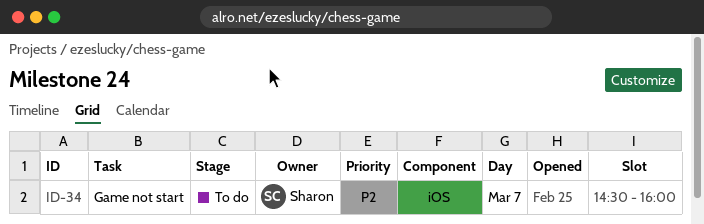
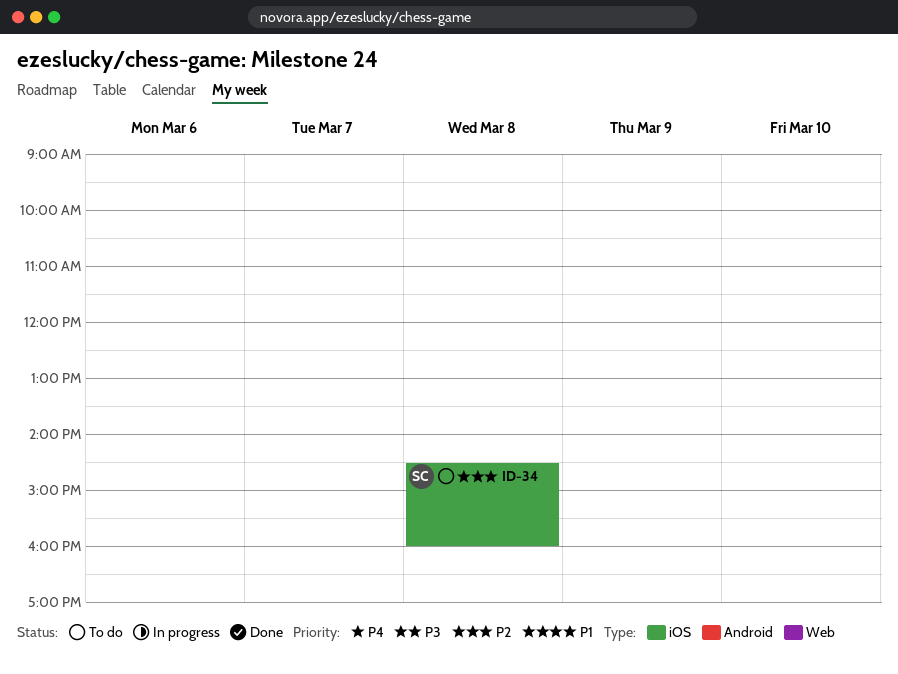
ID-34, day: Mar 7 -> Mar 8

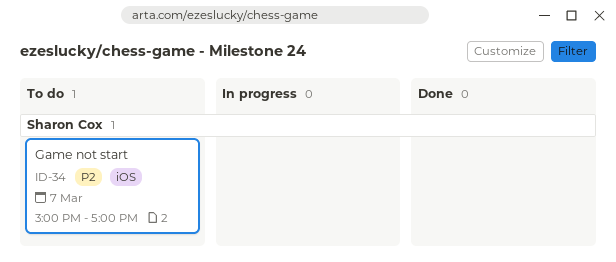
ID-34, day: Mar 8 -> Mar 7
ID-34, begins: 14:30 -> 15:00
ID-34, ends: 16:00 -> 17:00

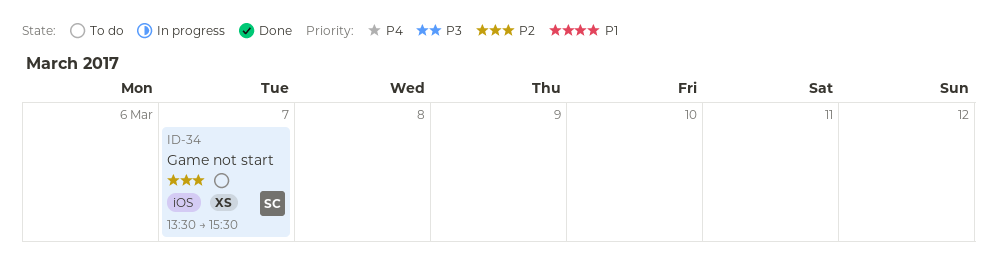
ID-34, begins: 15:00 -> 13:30
ID-34, ends: 17:00 -> 15:30

